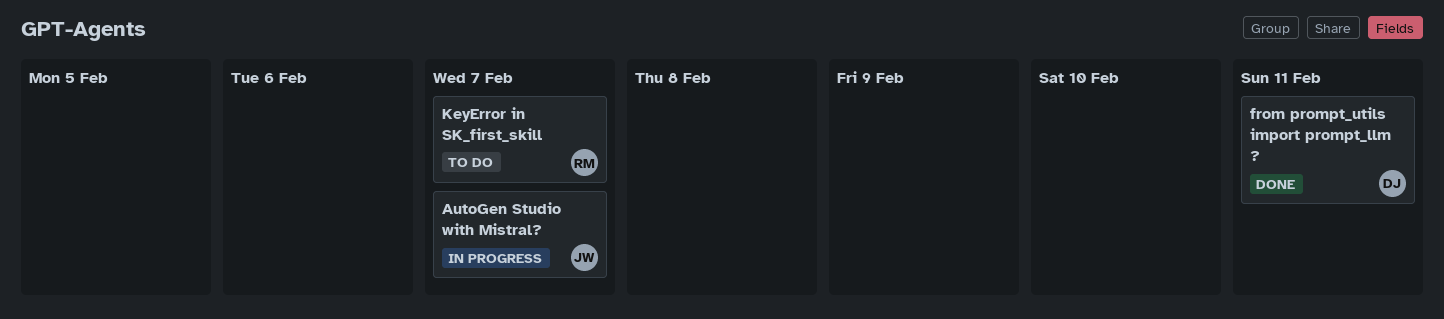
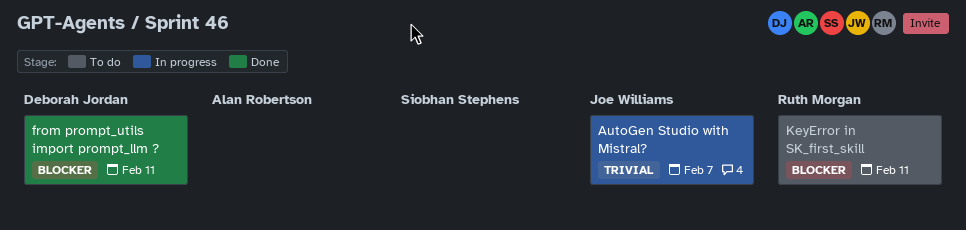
KeyError in SK_first_skill, due: Feb 7 -> Feb 11

